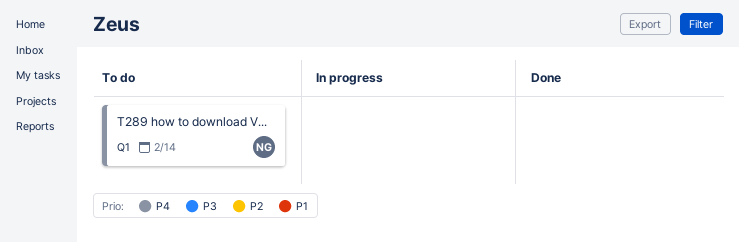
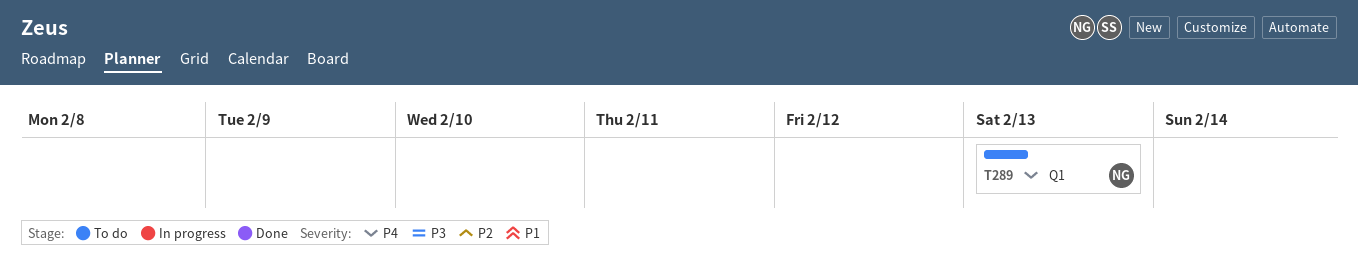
T289, due: Feb 14 -> Feb 13

